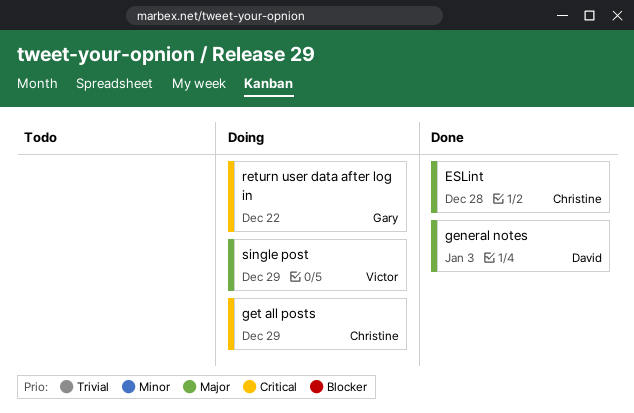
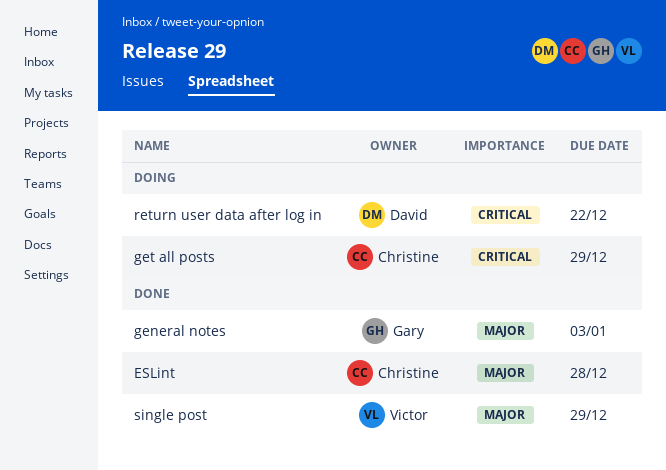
general notes, owner: David -> Gary
return user data after log in, owner: Gary -> David
single post, status: Doing -> Done

